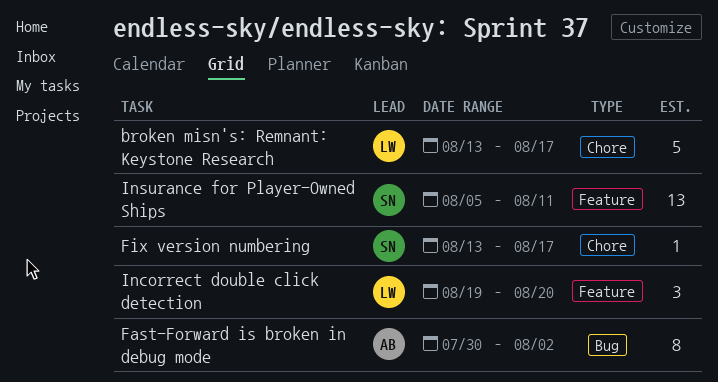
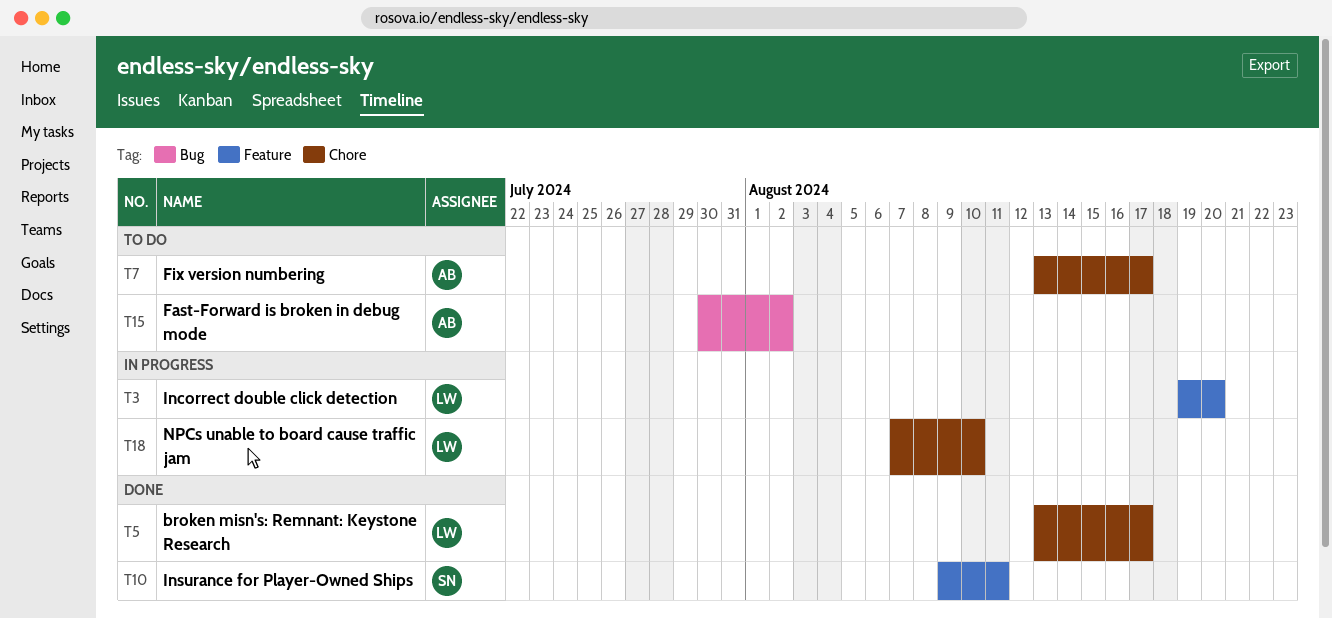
Fix version numbering, owner: SN -> AB
Insurance for Player-Owned Ships, start: Aug 5 -> Aug 9
NPCs unable to board cause traffic jam: none -> present

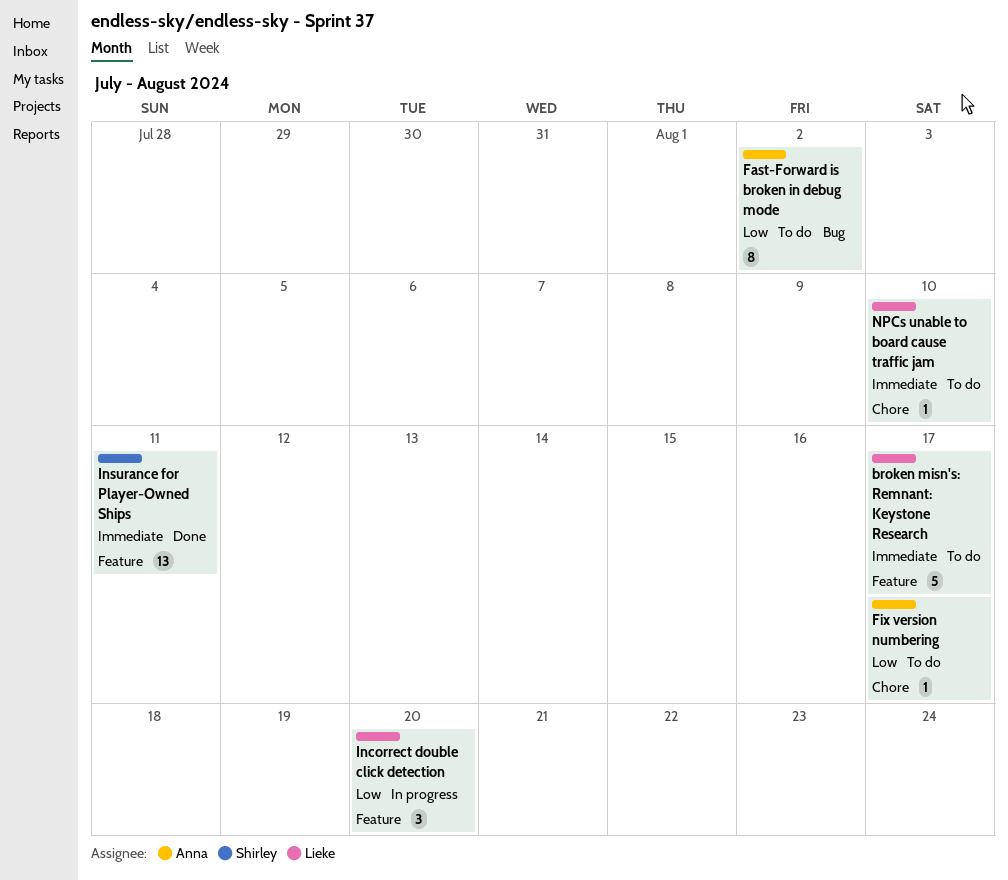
broken misn's: Remnant: Keystone Research, status: Done -> To do
broken misn's: Remnant: Keystone Research, label: Chore -> Feature
NPCs unable to board cause traffic jam, status: In progress -> To do

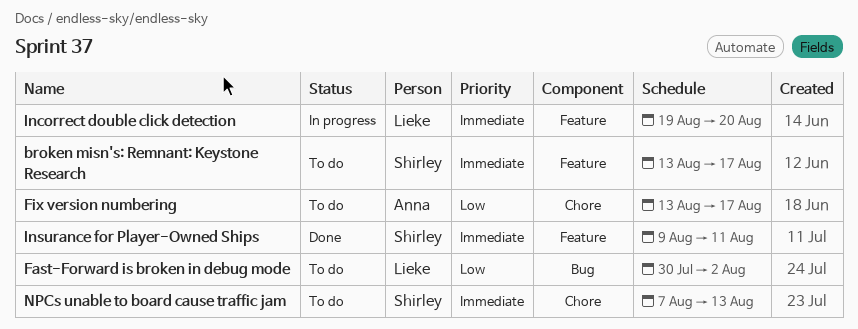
broken misn's: Remnant: Keystone Research, owner: Lieke -> Shirley
Fast-Forward is broken in debug mode, owner: Anna -> Lieke
Incorrect double click detection, priority: Low -> Immediate
NPCs unable to board cause traffic jam, owner: Lieke -> Shirley
NPCs unable to board cause traffic jam, due: Aug 10 -> Aug 13

